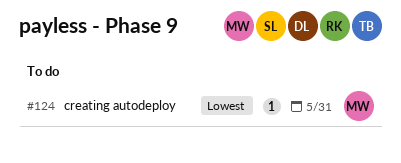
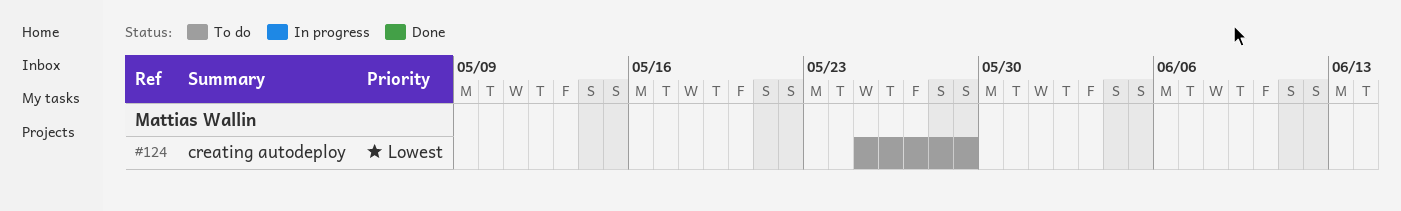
#124, due: May 31 -> May 29

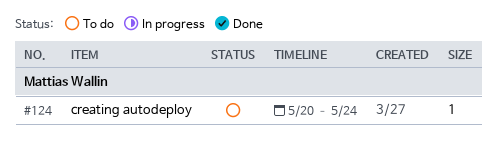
#124, start: May 25 -> May 20
#124, due: May 29 -> May 24

